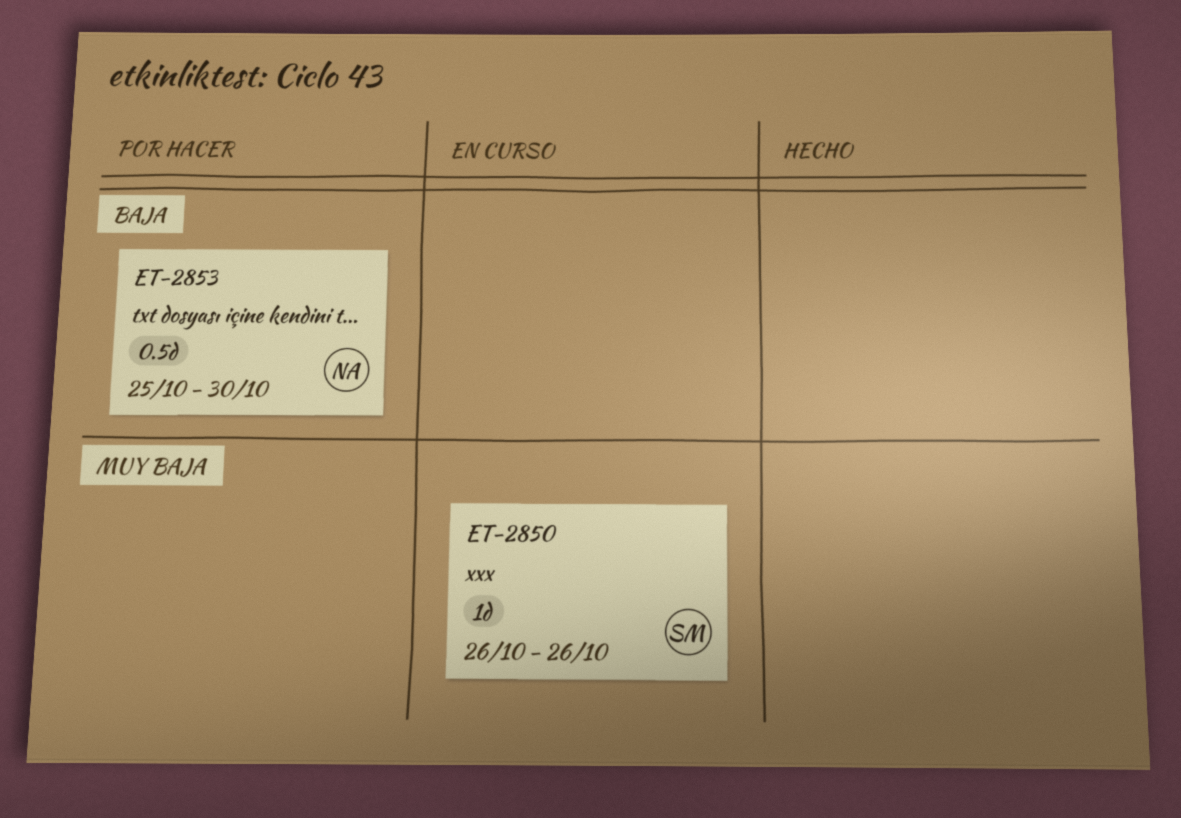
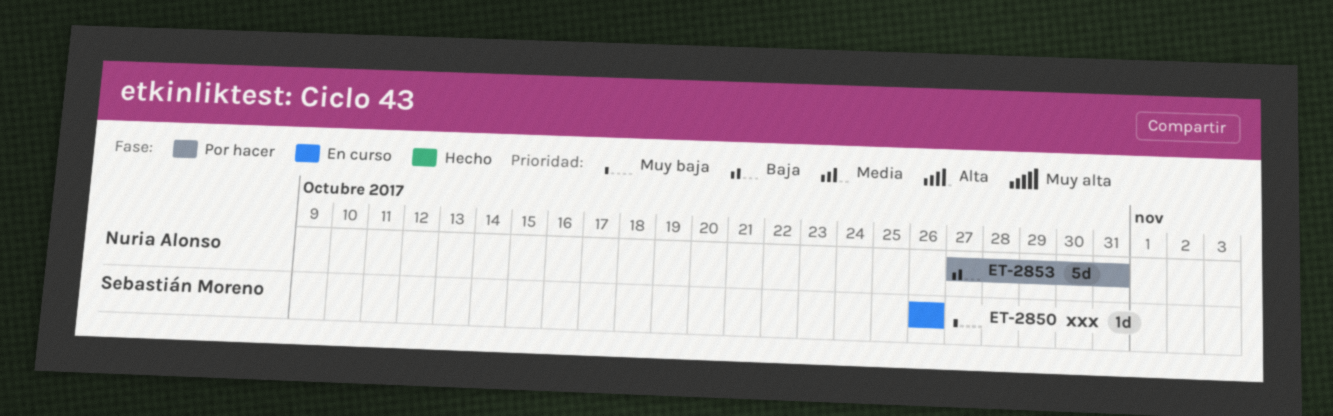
ET-2853, estimate: 0.5d -> 5d
ET-2853, start: Oct 25 -> Oct 27
ET-2853, due: Oct 30 -> Oct 31

